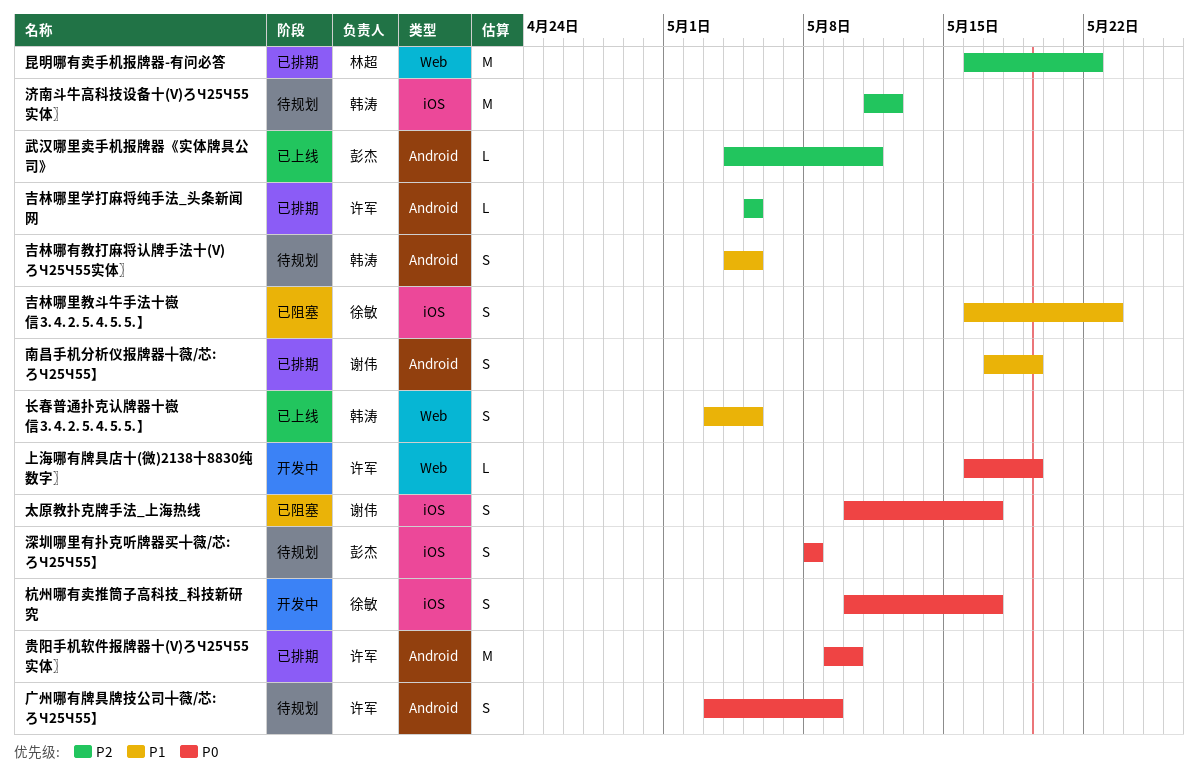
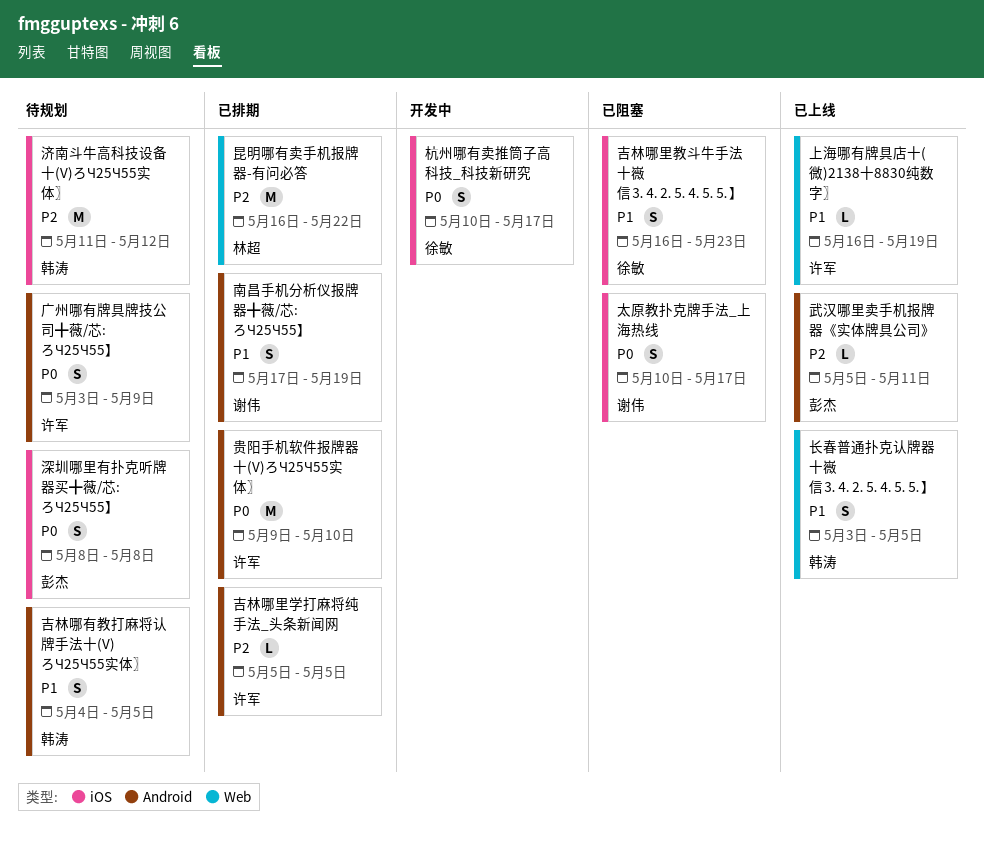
上海哪有牌具店十(微)2138十8830纯数字〗, status: 开发中 -> 已上线
上海哪有牌具店十(微)2138十8830纯数字〗, priority: P0 -> P1
武汉哪里卖手机报牌器《实体牌具公司》, start: May 4 -> May 5

